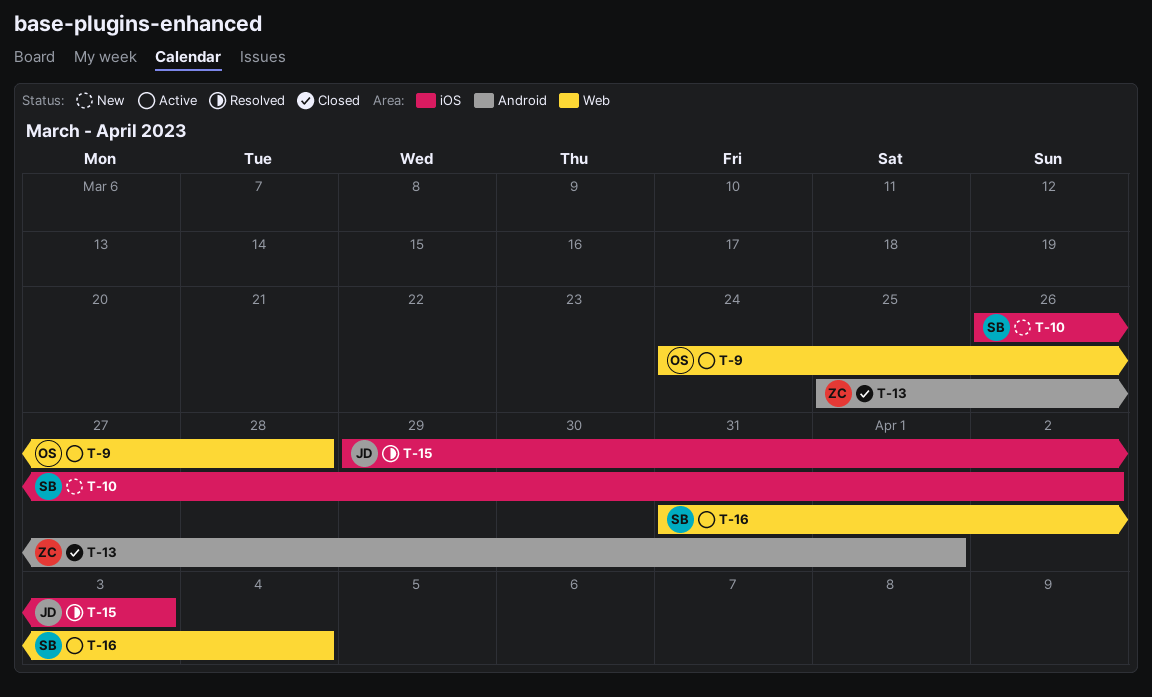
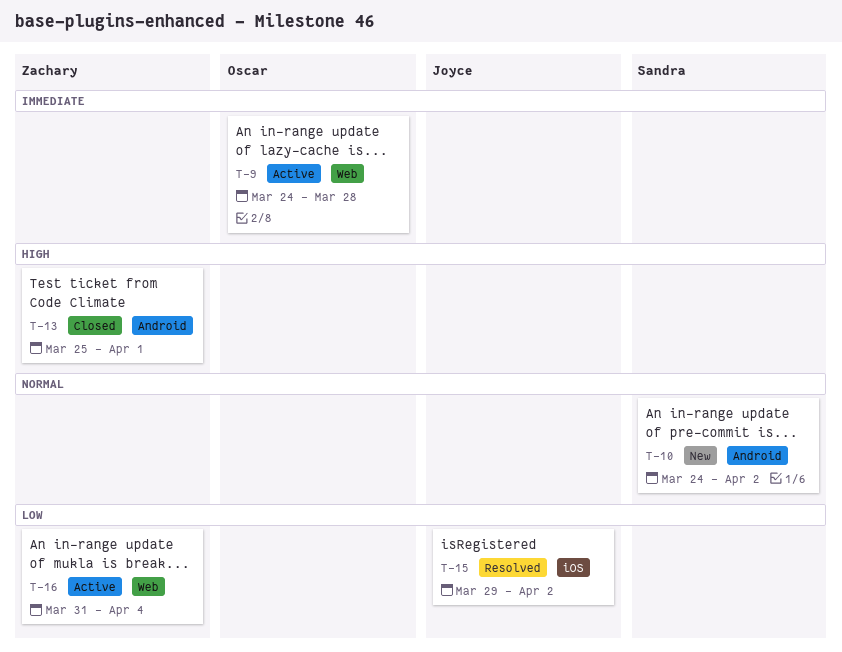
T-10, label: iOS -> Android
T-10, start: Mar 26 -> Mar 24
T-15, due: Apr 3 -> Apr 2
T-16, owner: Sandra -> Zachary

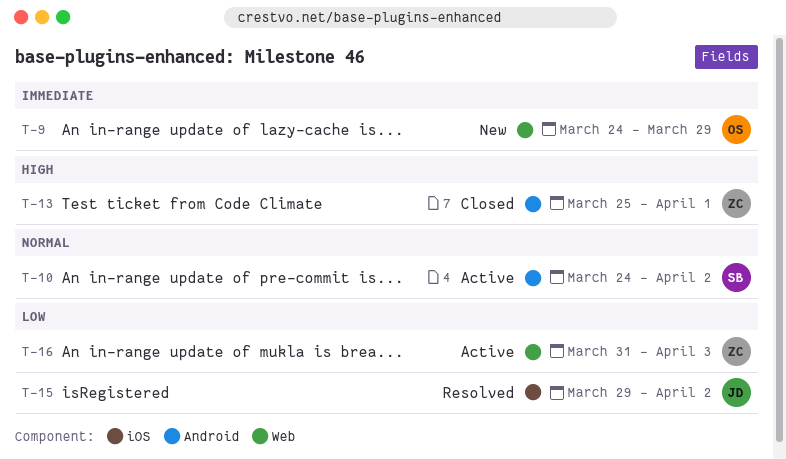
T-9, status: Active -> New
T-9, due: Mar 28 -> Mar 29
T-10, status: New -> Active
T-16, due: Apr 4 -> Apr 3

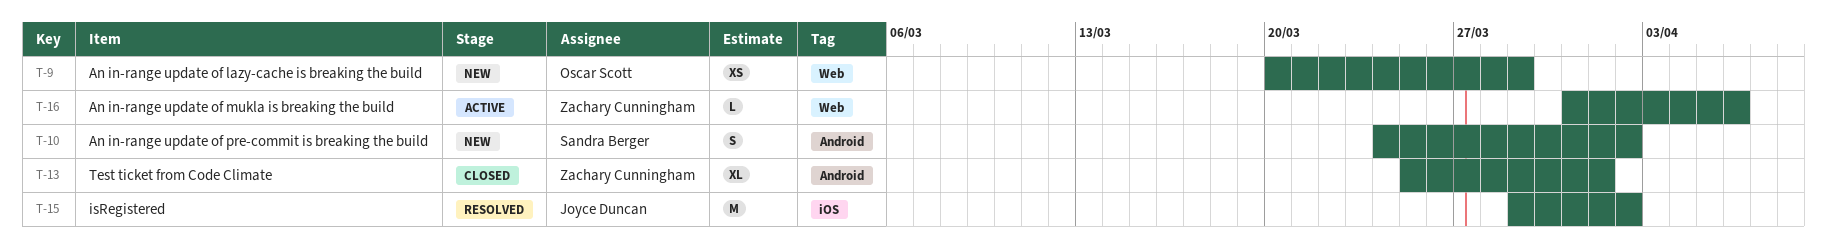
T-9, start: Mar 24 -> Mar 20
T-10, status: Active -> New
T-16, due: Apr 3 -> Apr 6

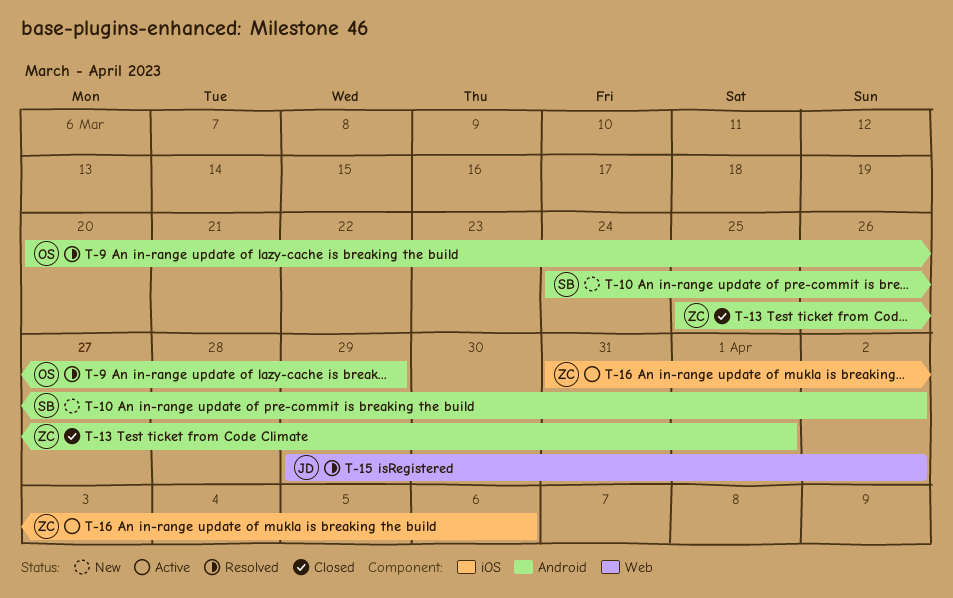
T-9, status: New -> Resolved
T-9, label: Web -> Android
T-15, label: iOS -> Web
T-16, label: Web -> iOS

